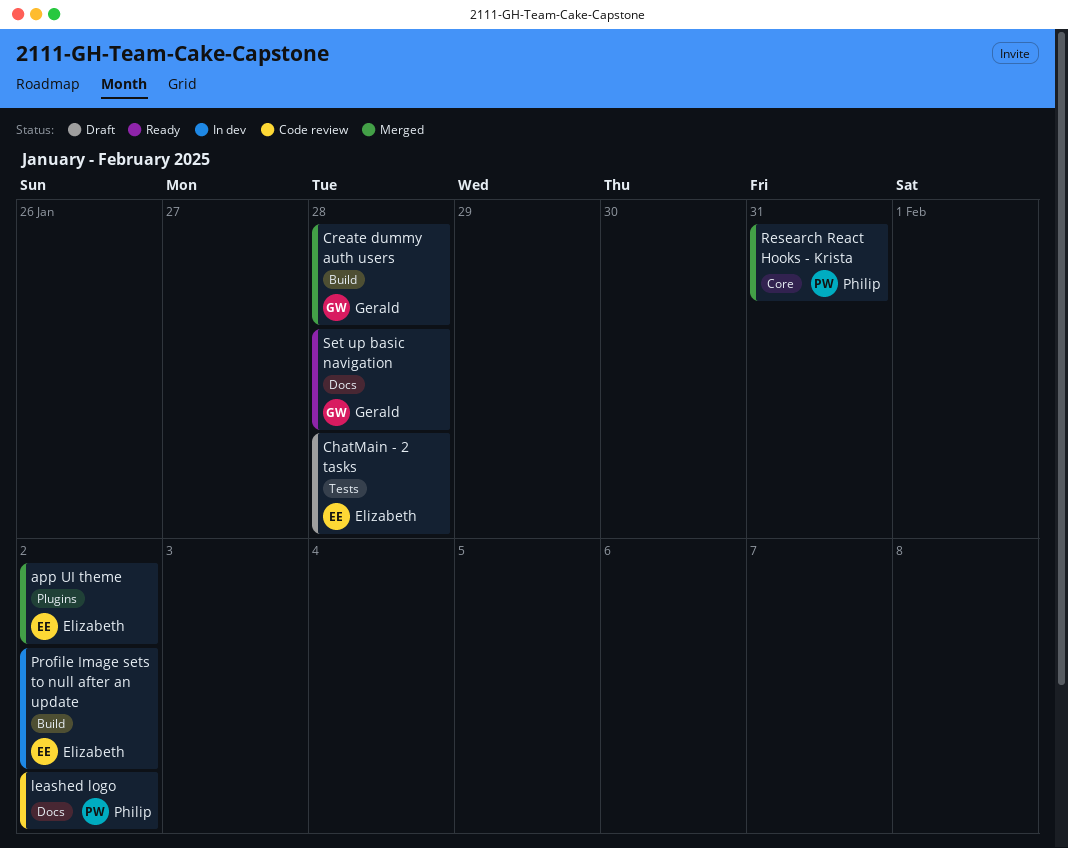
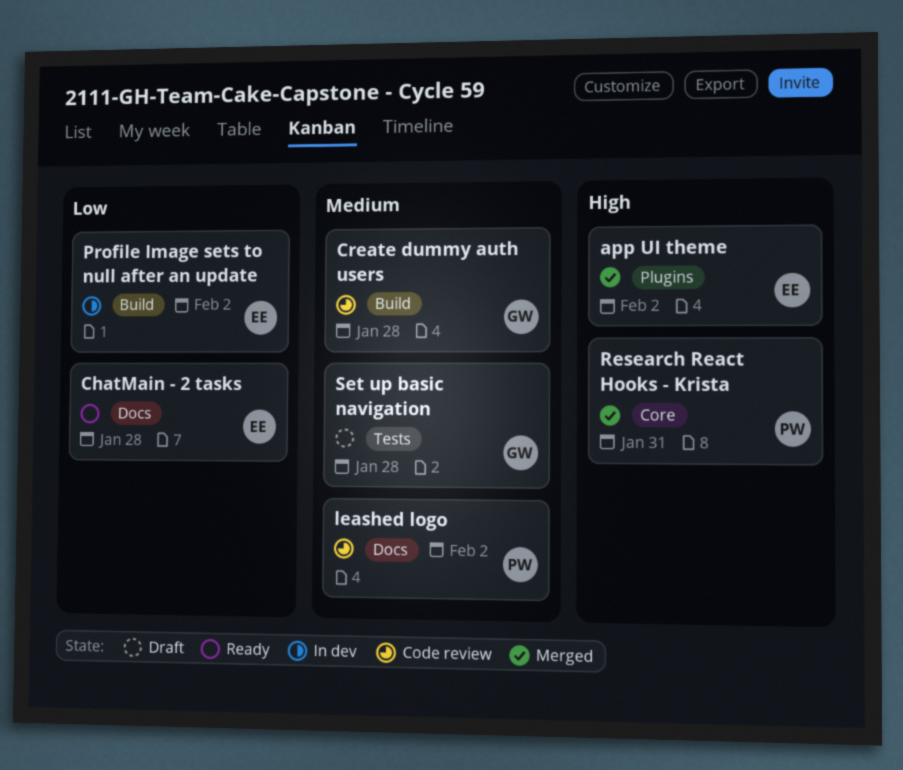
ChatMain - 2 tasks, status: Draft -> Ready
ChatMain - 2 tasks, label: Tests -> Docs
Create dummy auth users, status: Merged -> Code review
Set up basic navigation, status: Ready -> Draft
Set up basic navigation, label: Docs -> Tests

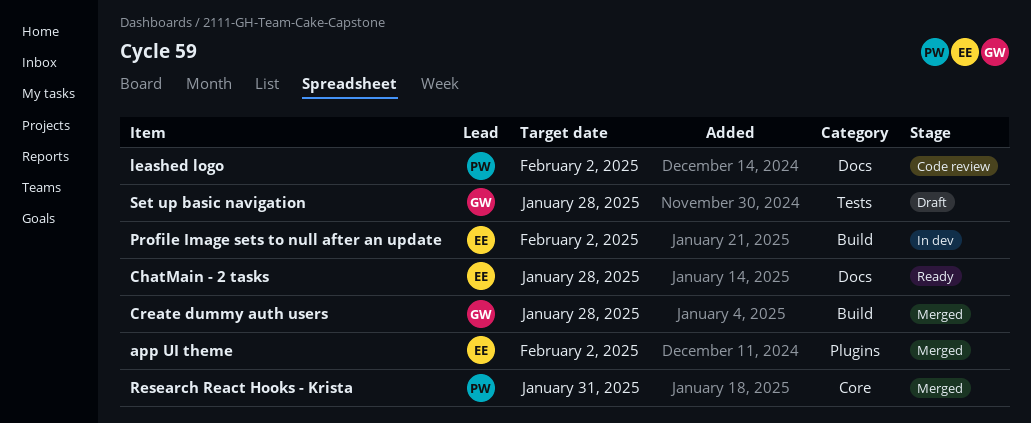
Create dummy auth users, status: Code review -> Merged

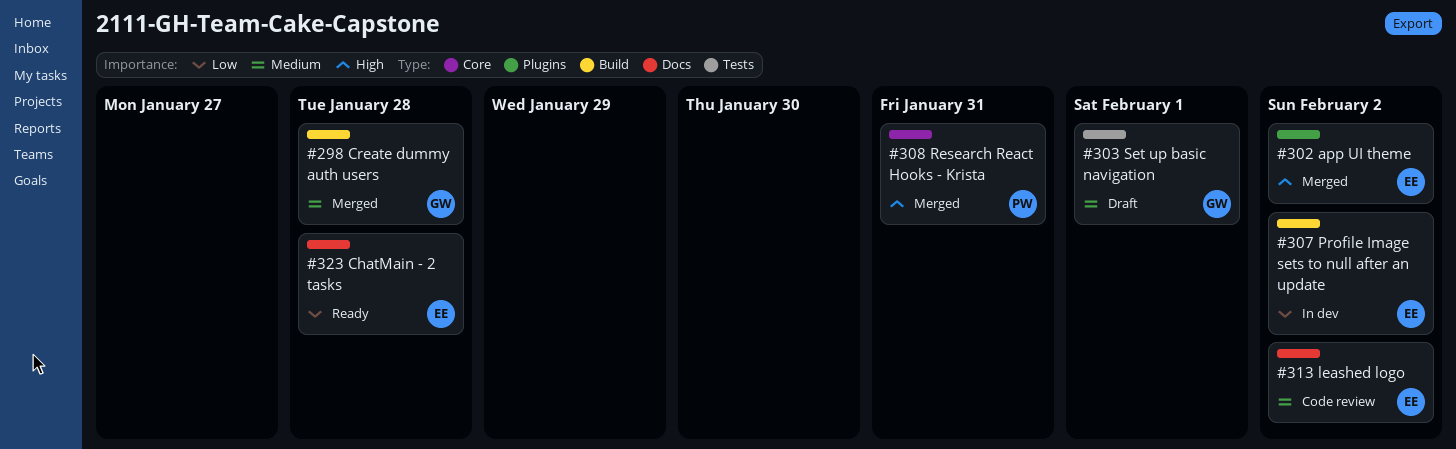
leashed logo, owner: PW -> EE
Set up basic navigation, due: Jan 28 -> Feb 1

